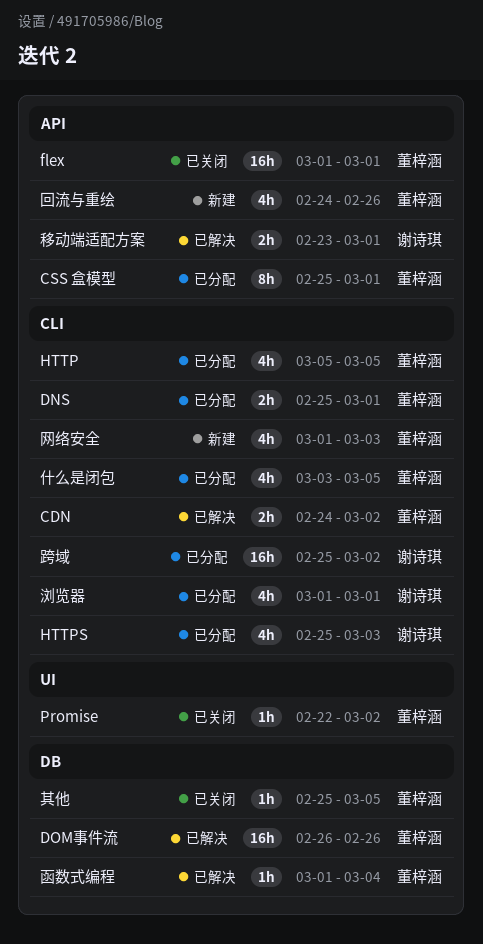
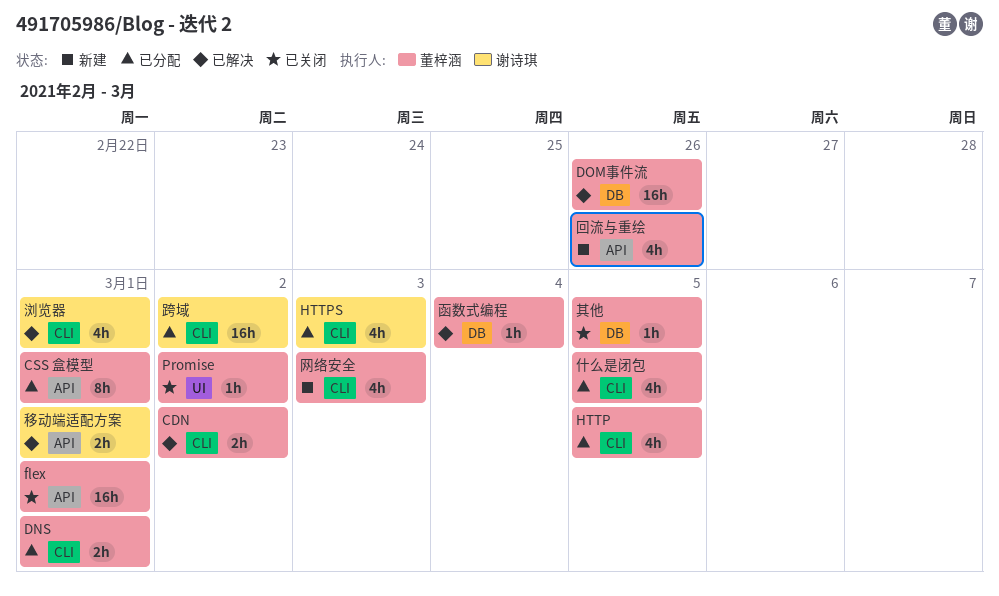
浏览器, status: 已分配 -> 已解决

